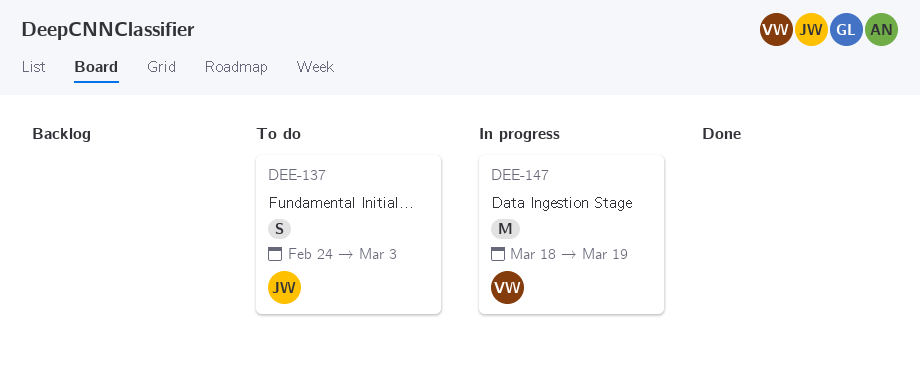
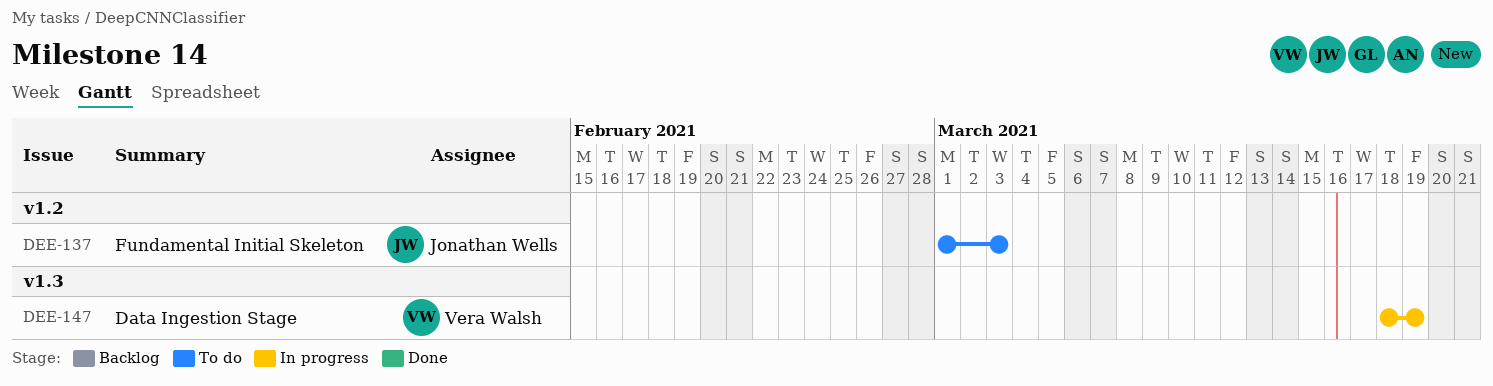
DEE-137, start: Feb 24 -> Mar 1

